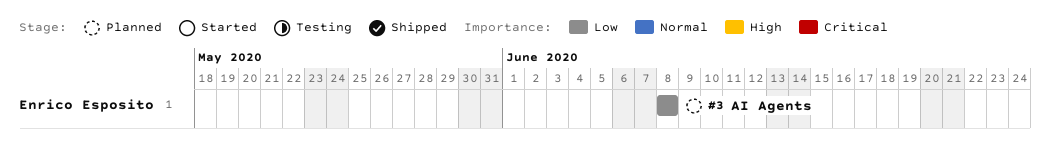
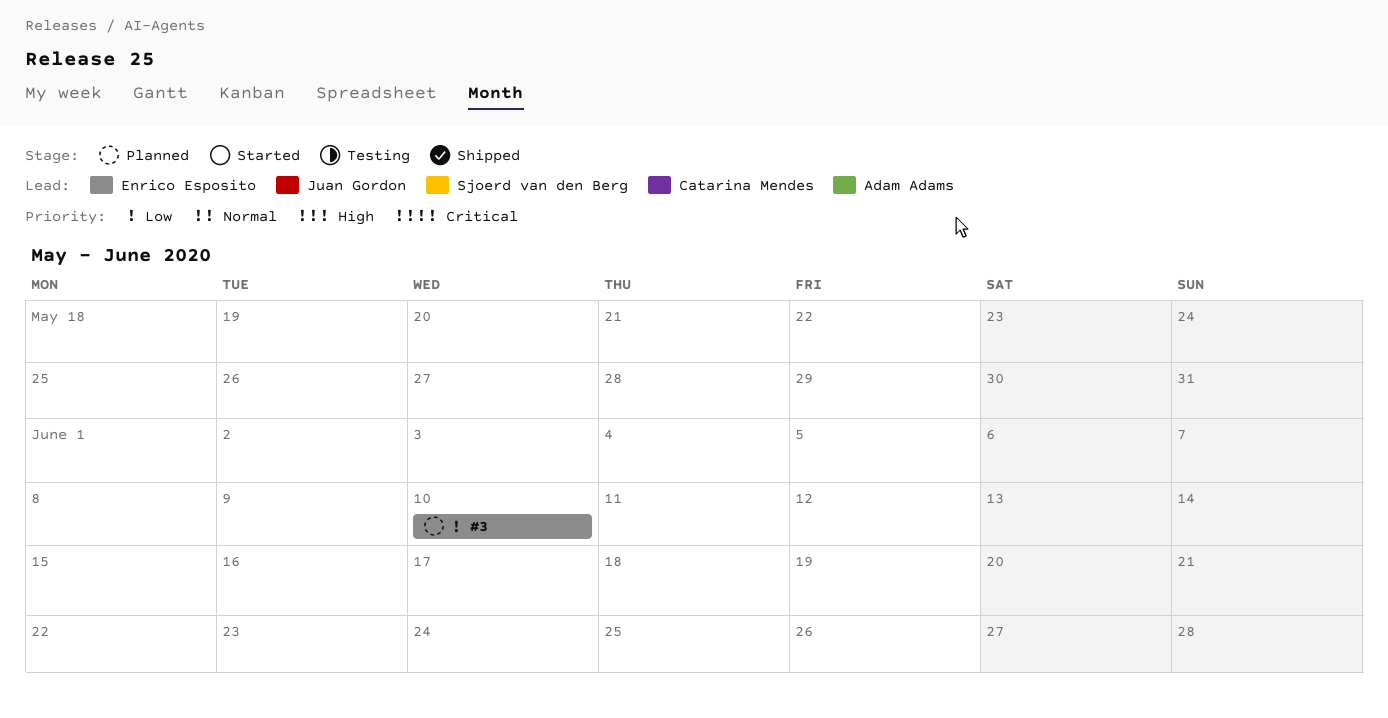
#3, start: Jun 8 -> Jun 10
#3, due: Jun 8 -> Jun 10

